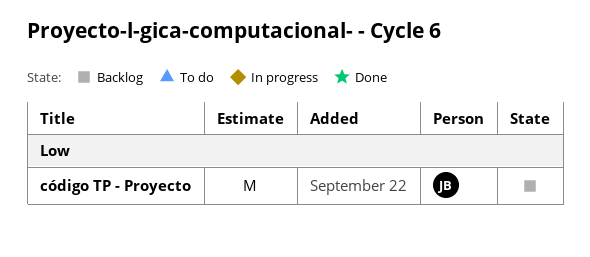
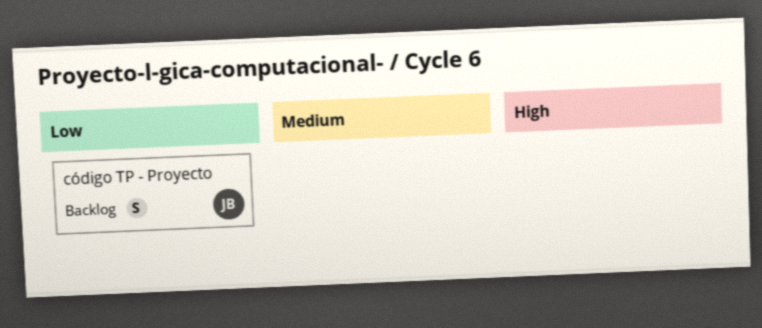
código TP - Proyecto, estimate: M -> S

